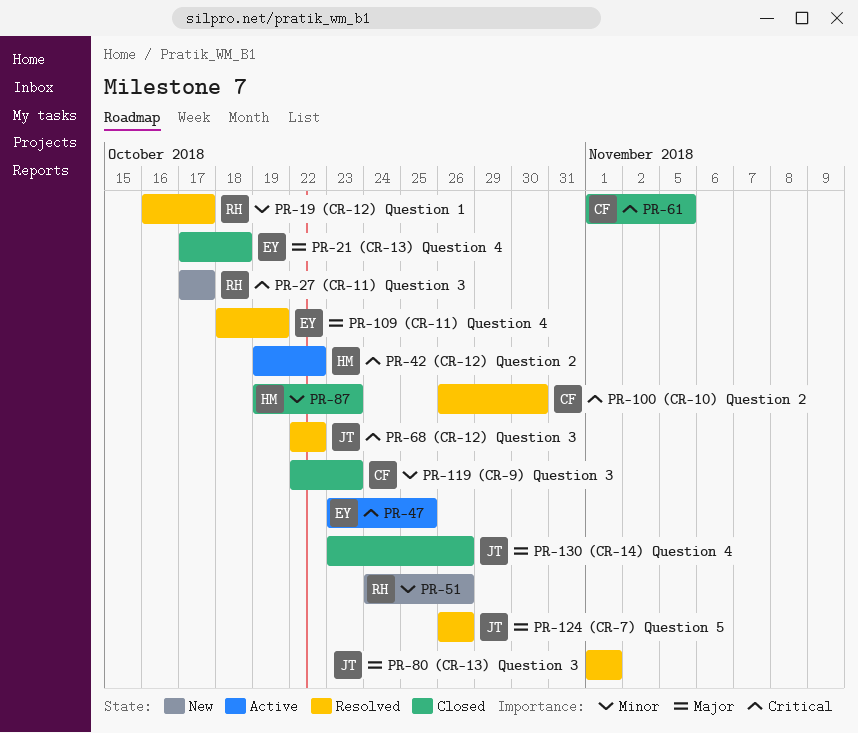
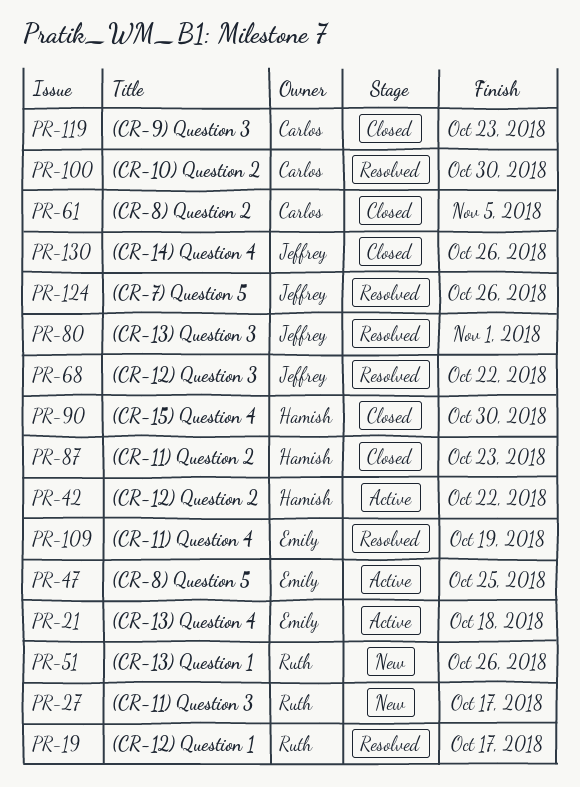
PR-21, status: Closed -> Active
PR-90: none -> present

